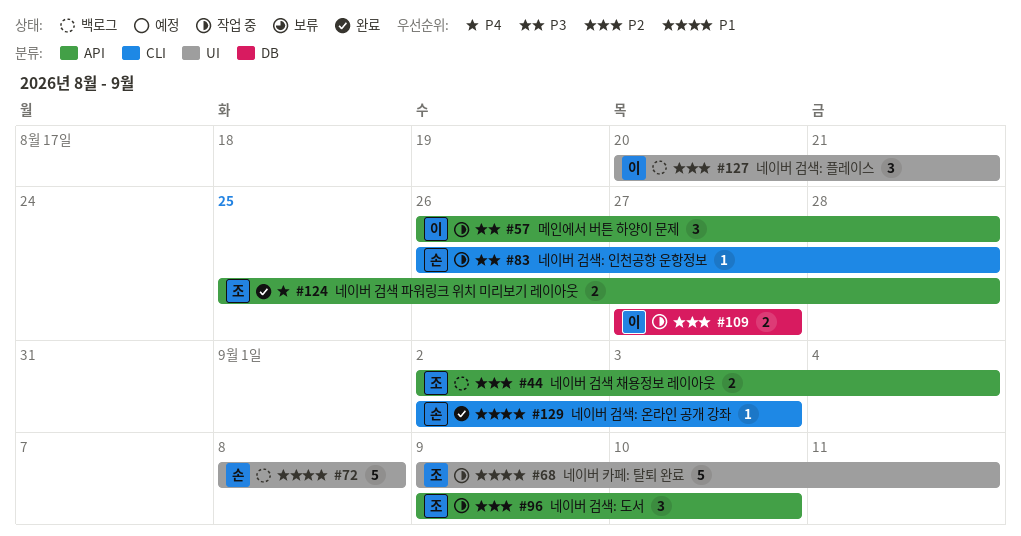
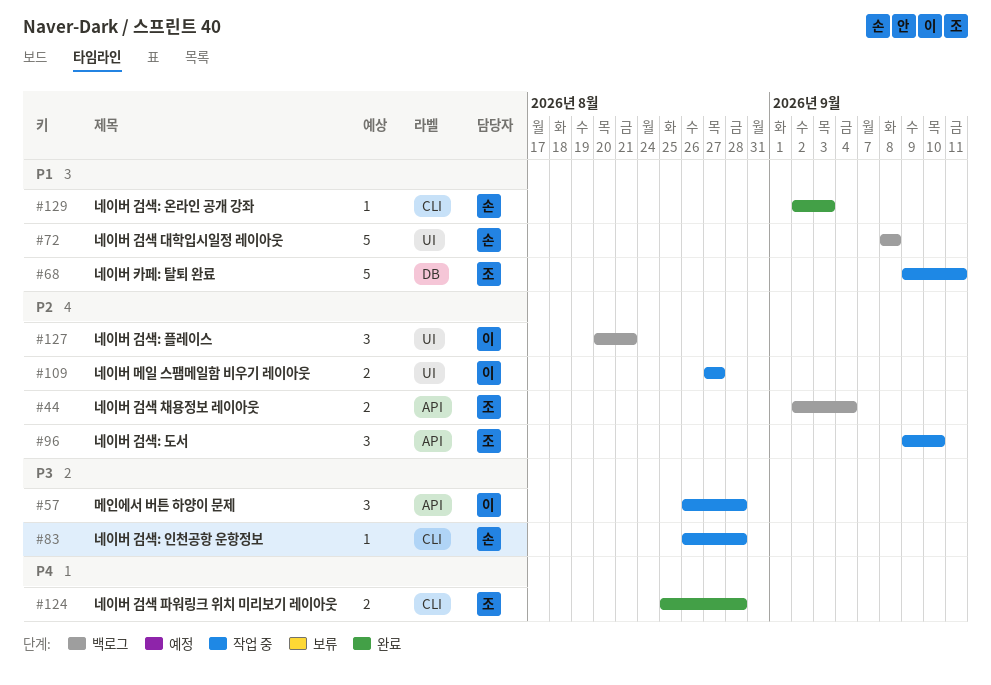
#68, label: UI -> DB
#109, label: DB -> UI
#124, label: API -> CLI

